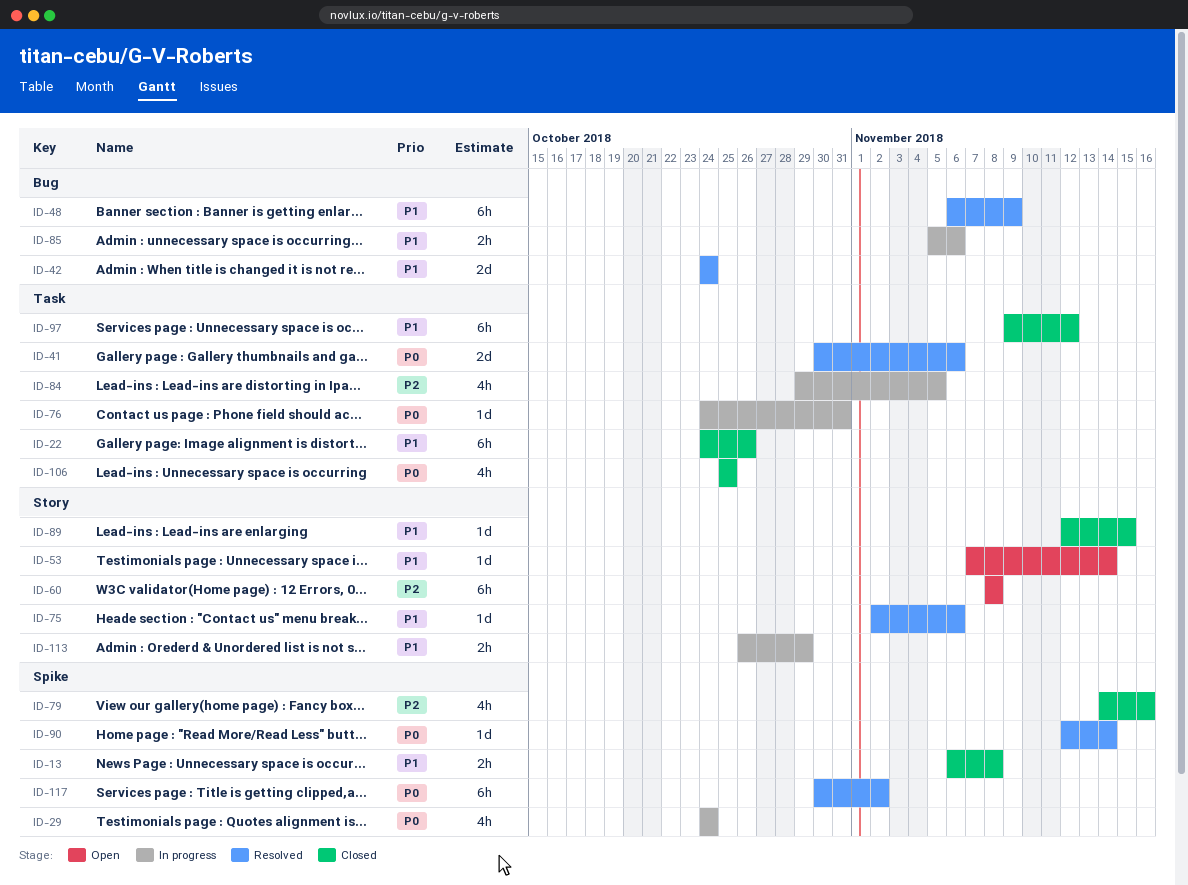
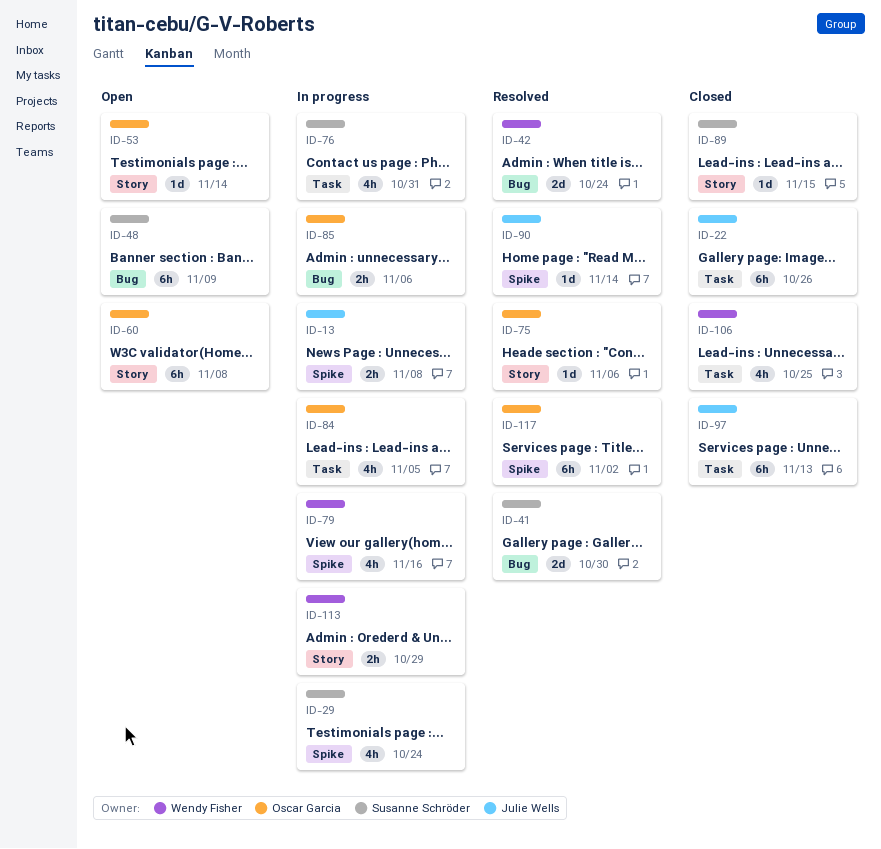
ID-13, status: Closed -> In progress
ID-41, label: Task -> Bug
ID-41, due: Nov 6 -> Oct 30
ID-48, status: Resolved -> Open
ID-76, estimate: 1d -> 4h
ID-79, status: Closed -> In progress
ID-97, due: Nov 12 -> Nov 13

